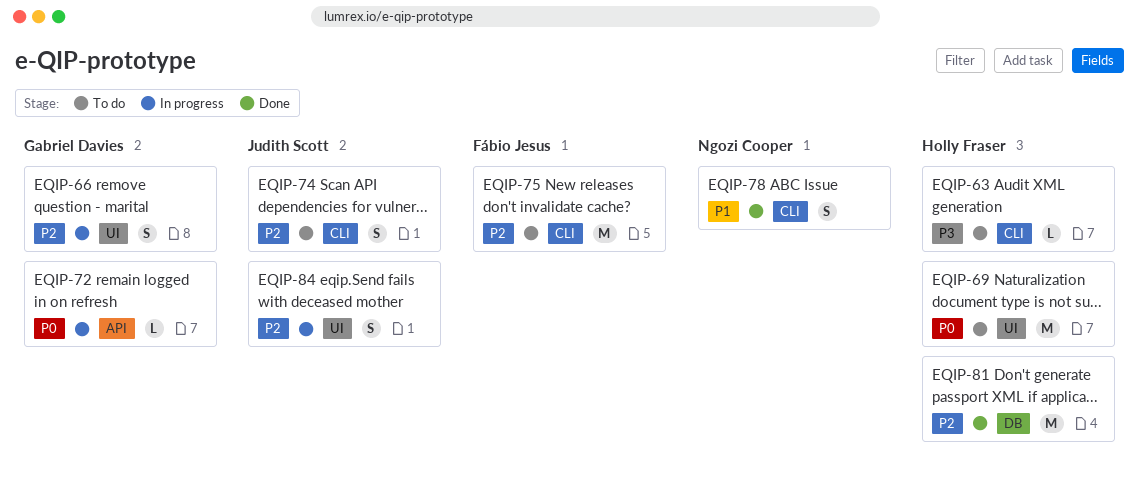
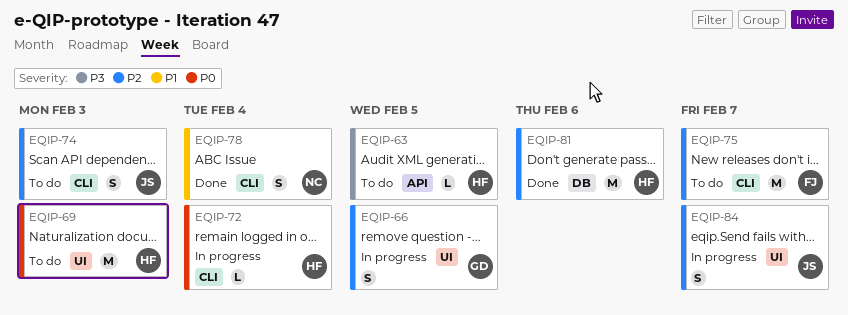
EQIP-63, label: CLI -> API
EQIP-72, owner: Gabriel Davies -> Holly Fraser
EQIP-72, label: API -> CLI

